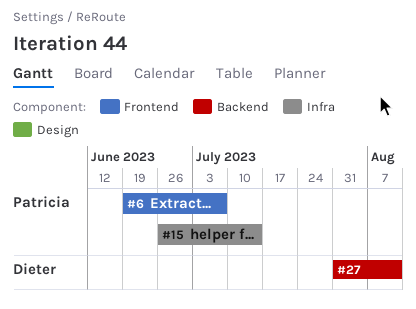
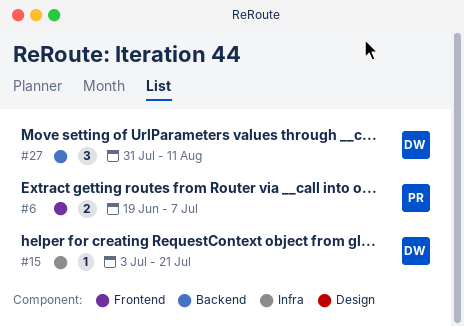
#15, owner: Patricia -> Dieter
#15, start: Jun 26 -> Jul 3
#15, due: Jul 14 -> Jul 21

